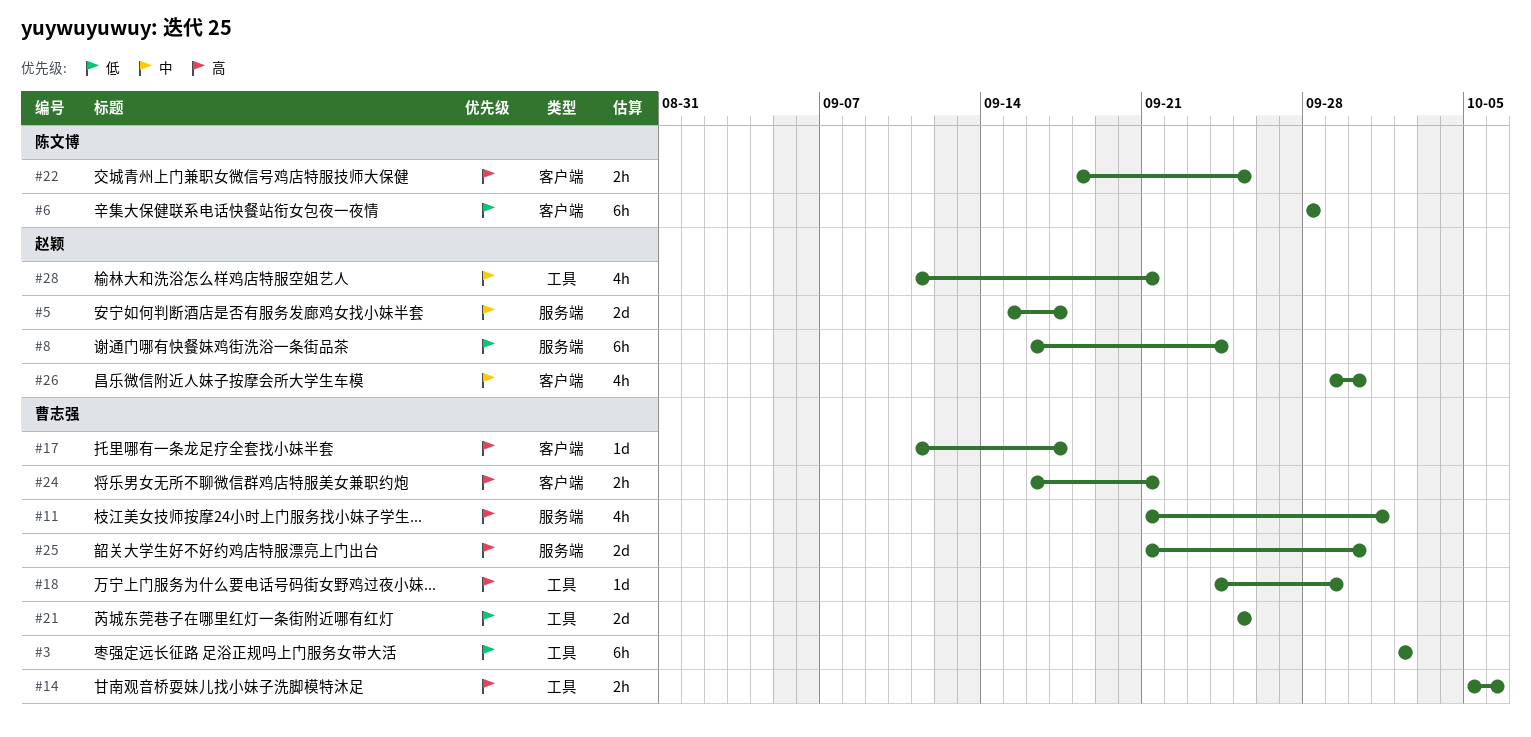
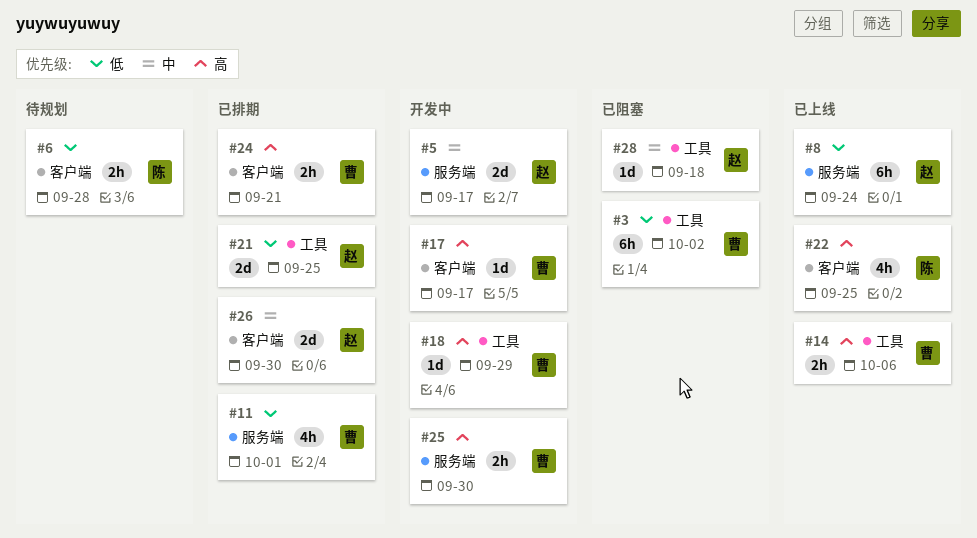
#6, estimate: 6h -> 2h
#11, priority: 高 -> 低
#21, owner: 曹志强 -> 赵颖
#22, estimate: 2h -> 4h
#25, estimate: 2d -> 2h
#26, estimate: 4h -> 2d
#28, estimate: 4h -> 1d
#28, due: Sep 21 -> Sep 18

